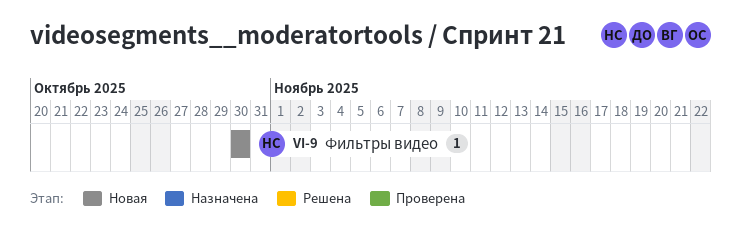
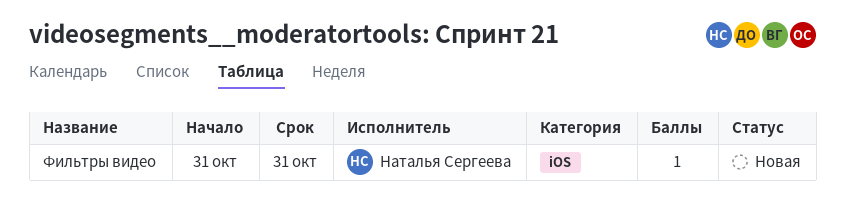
Фильтры видео, start: Oct 30 -> Oct 31
Фильтры видео, due: Oct 30 -> Oct 31

